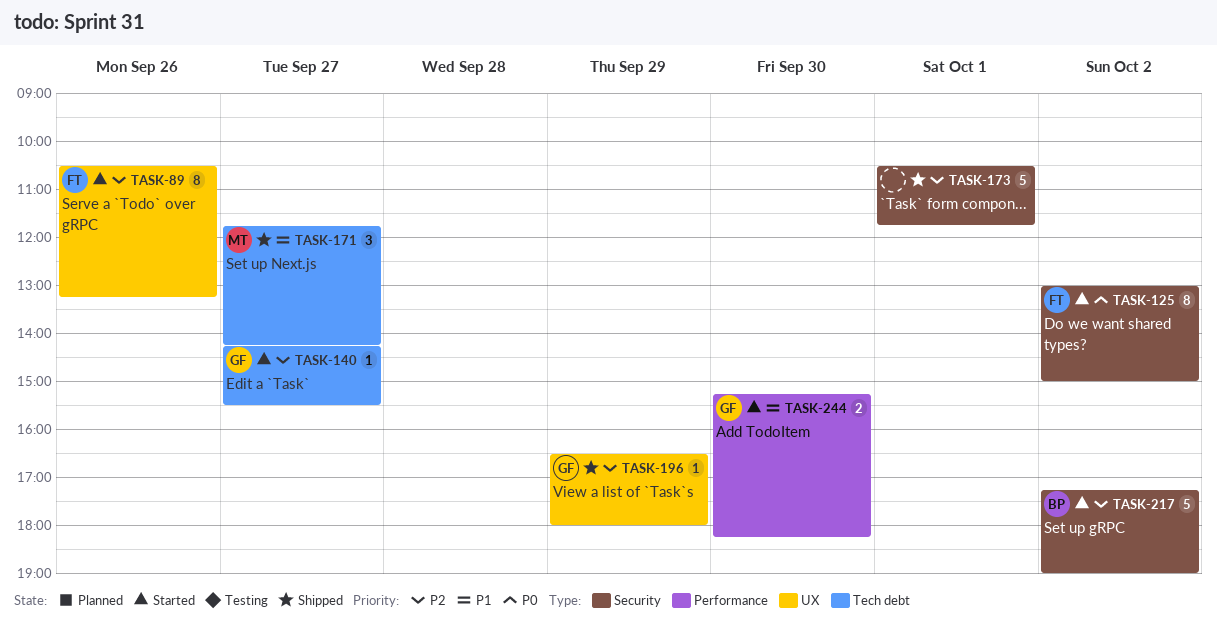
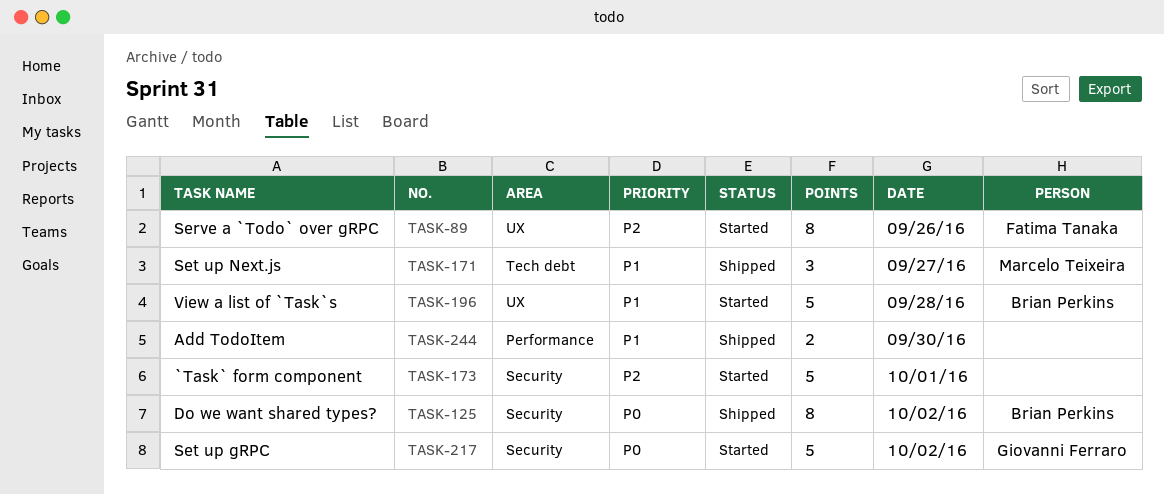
TASK-125, status: Started -> Shipped
TASK-125, owner: Fatima Tanaka -> Brian Perkins
TASK-140: present -> none
TASK-173, status: Shipped -> Started
TASK-196, status: Shipped -> Started
TASK-196, owner: Giovanni Ferraro -> Brian Perkins
TASK-196, priority: P2 -> P1
TASK-196, estimate: 1 -> 5
TASK-196, day: Sep 29 -> Sep 28
TASK-217, owner: Brian Perkins -> Giovanni Ferraro
TASK-217, priority: P2 -> P0
TASK-244, status: Started -> Shipped
TASK-244, owner: Giovanni Ferraro -> none

